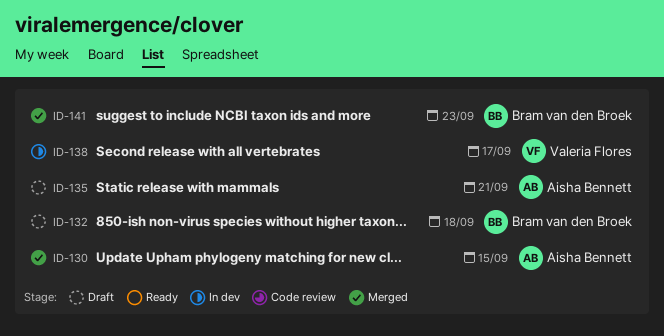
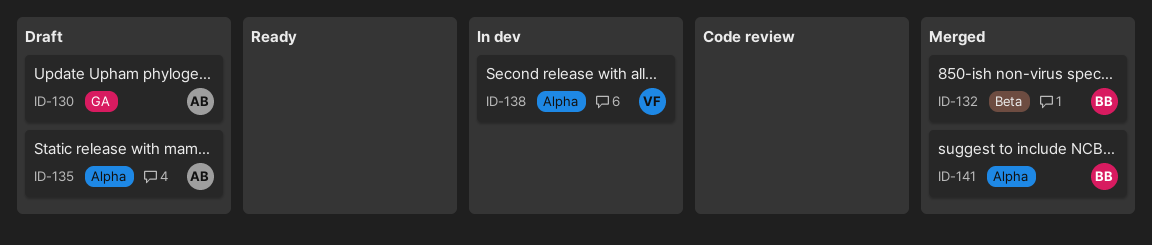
ID-130, status: Merged -> Draft
ID-132, status: Draft -> Merged

